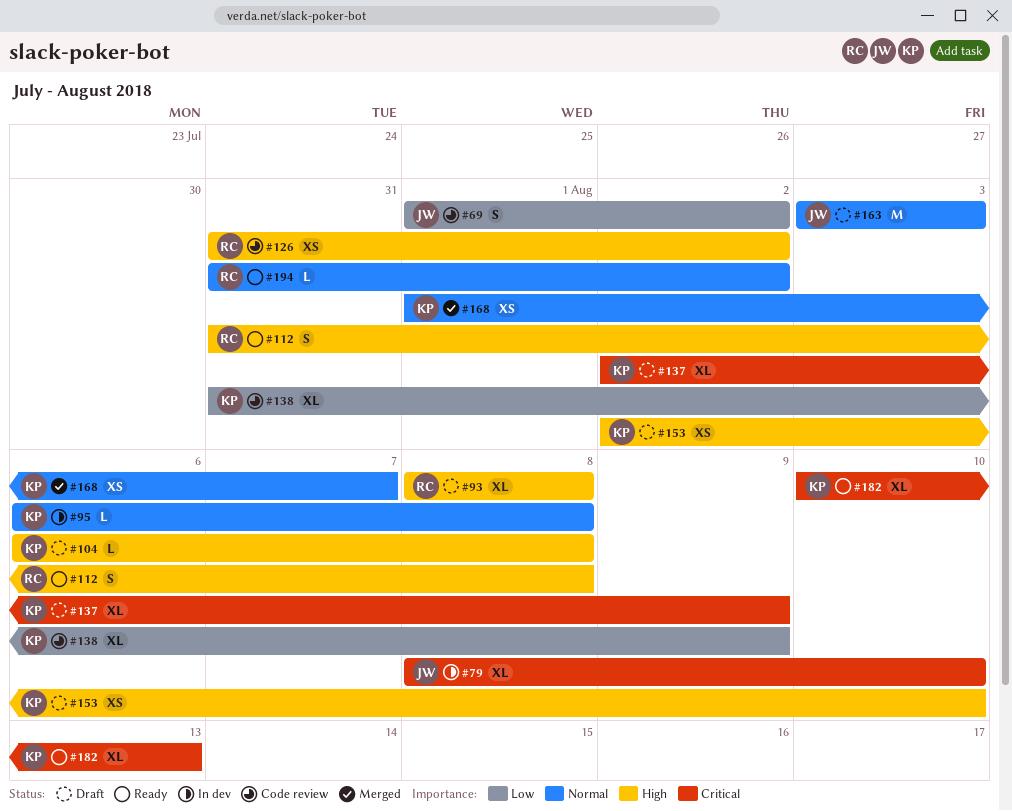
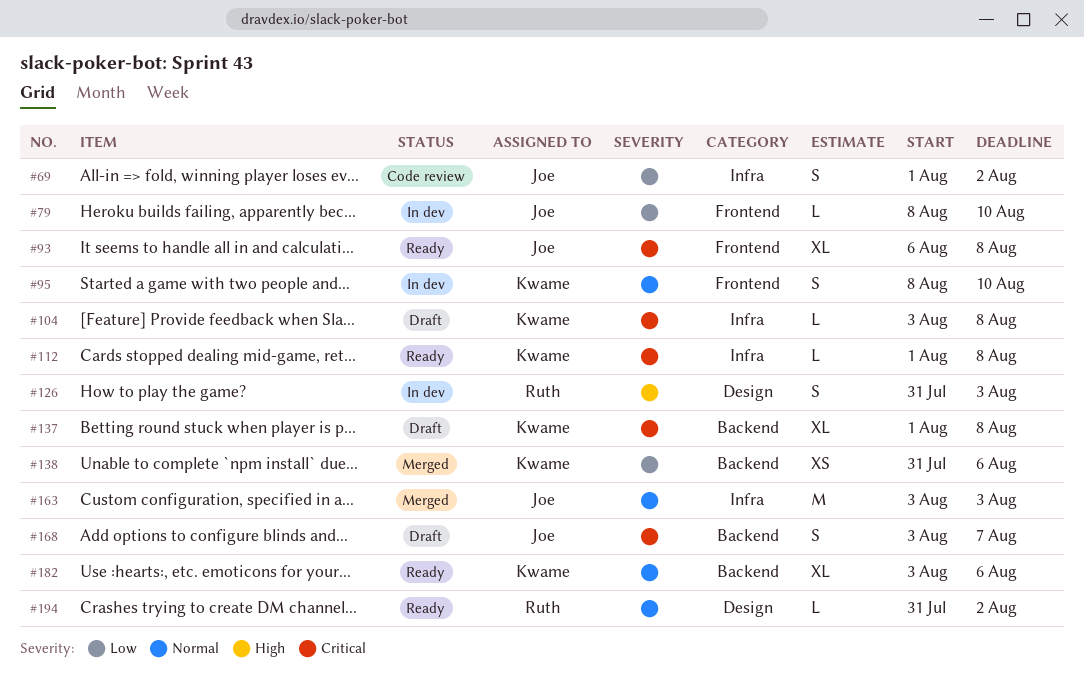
#79, priority: Critical -> Low
#79, estimate: XL -> L
#93, status: Draft -> Ready
#93, owner: Ruth -> Joe
#93, priority: High -> Critical
#93, start: Aug 8 -> Aug 6
#95, estimate: L -> S
#95, start: Aug 6 -> Aug 8
#95, due: Aug 8 -> Aug 10
#104, priority: High -> Critical
#104, start: Aug 6 -> Aug 3
#112, owner: Ruth -> Kwame
#112, priority: High -> Critical
#112, estimate: S -> L
#112, start: Jul 31 -> Aug 1
#126, status: Code review -> In dev
#126, estimate: XS -> S
#126, due: Aug 2 -> Aug 3
#137, start: Aug 2 -> Aug 1
#137, due: Aug 9 -> Aug 8
#138, status: Code review -> Merged
#138, estimate: XL -> XS
#138, due: Aug 9 -> Aug 6
#153: present -> none
#163, status: Draft -> Merged
#168, status: Merged -> Draft
#168, owner: Kwame -> Joe
#168, priority: Normal -> Critical
#168, estimate: XS -> S
#168, start: Aug 1 -> Aug 3
#182, priority: Critical -> Normal
#182, start: Aug 10 -> Aug 3
#182, due: Aug 13 -> Aug 6

